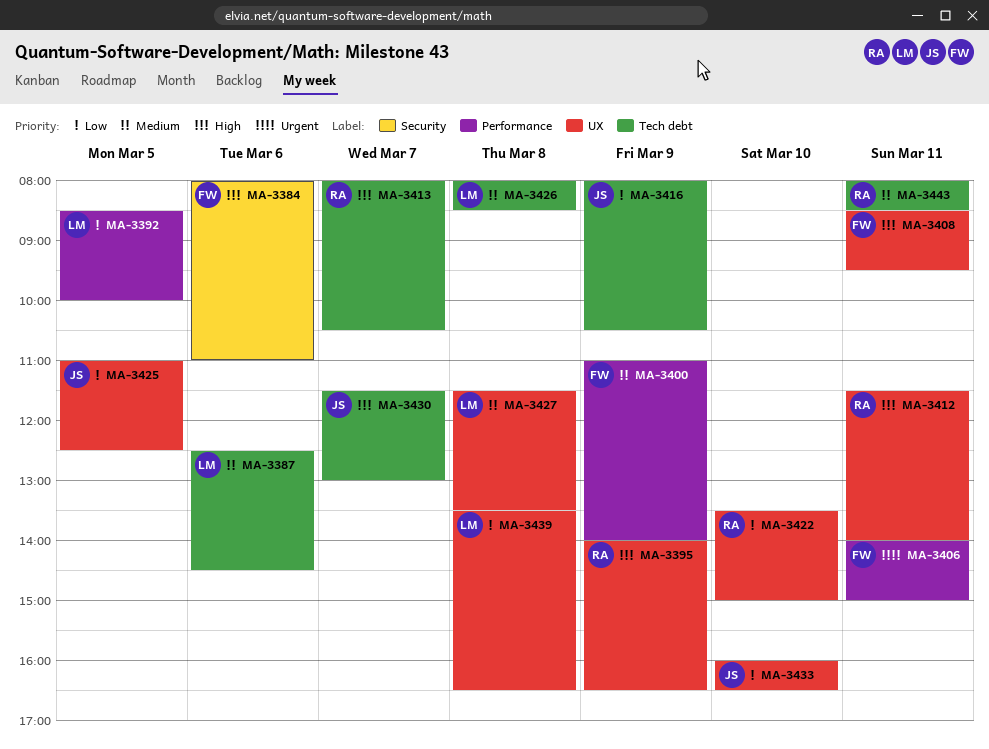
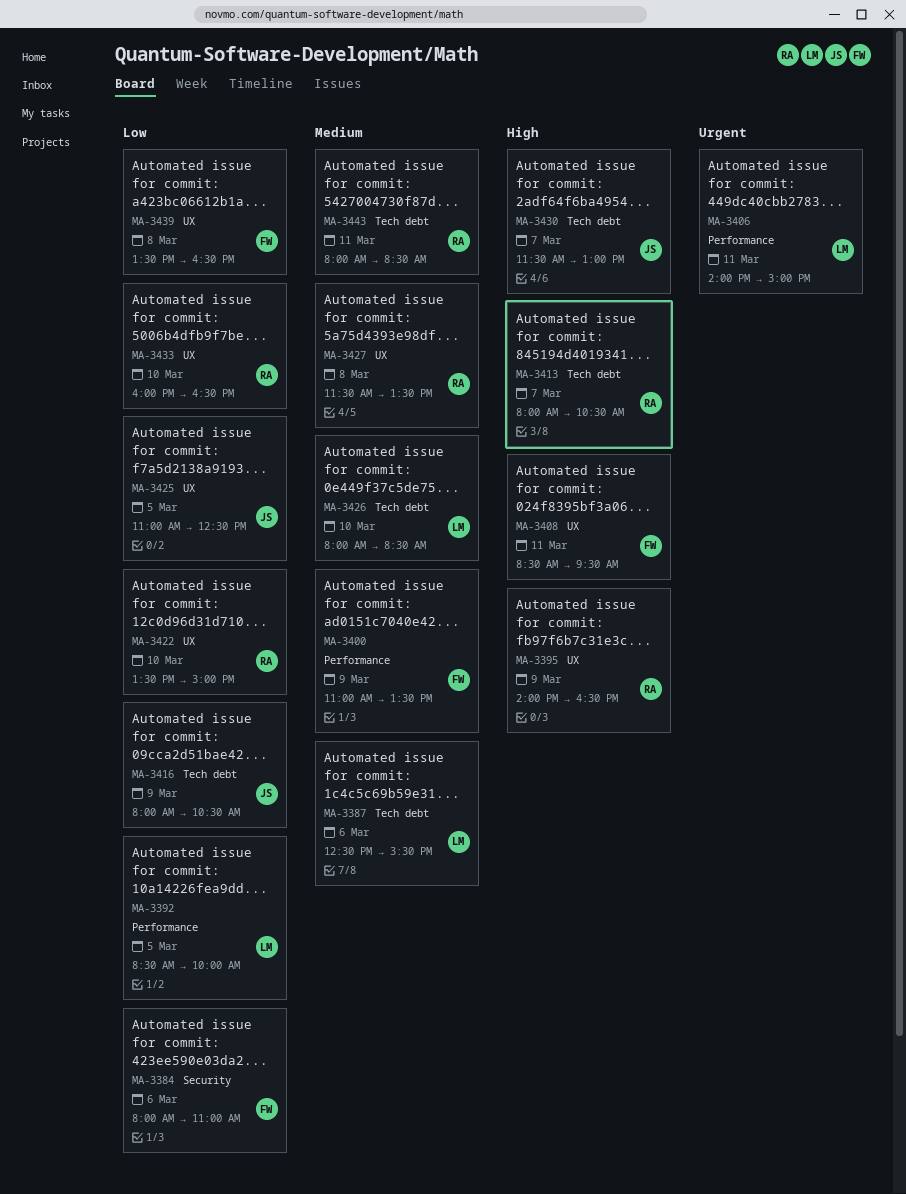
MA-3384, priority: High -> Low
MA-3387, ends: 14:30 -> 15:30
MA-3400, ends: 14:00 -> 13:30
MA-3406, owner: FW -> LM
MA-3412: present -> none
MA-3426, day: Mar 8 -> Mar 10
MA-3427, owner: LM -> RA
MA-3433, owner: JS -> RA
MA-3439, owner: LM -> FW

